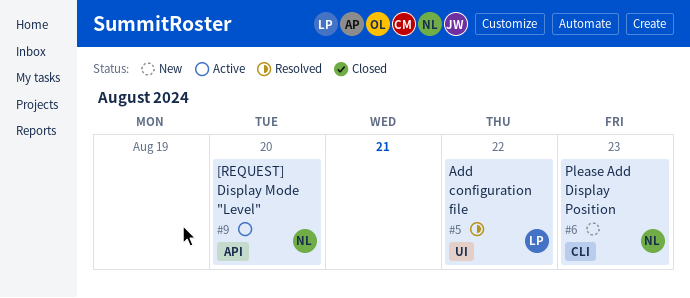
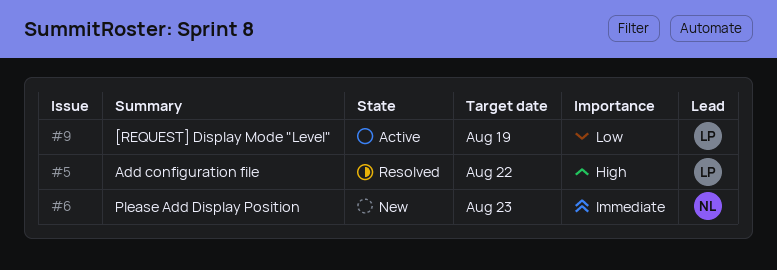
#9, owner: NL -> LP
#9, due: Aug 20 -> Aug 19

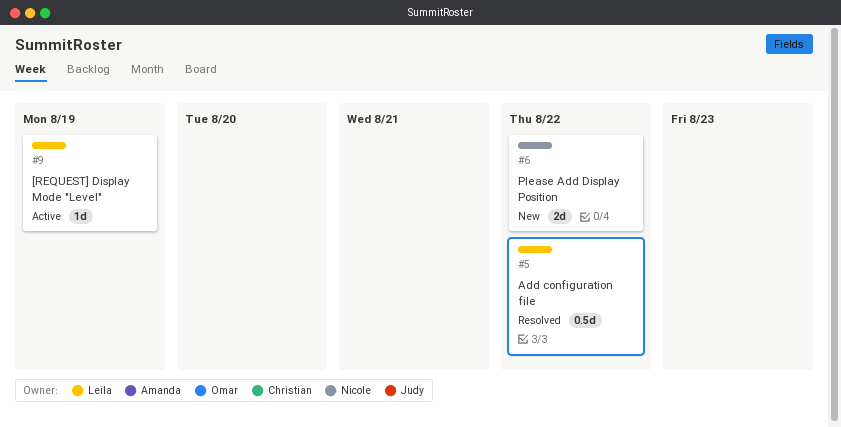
#6, due: Aug 23 -> Aug 22

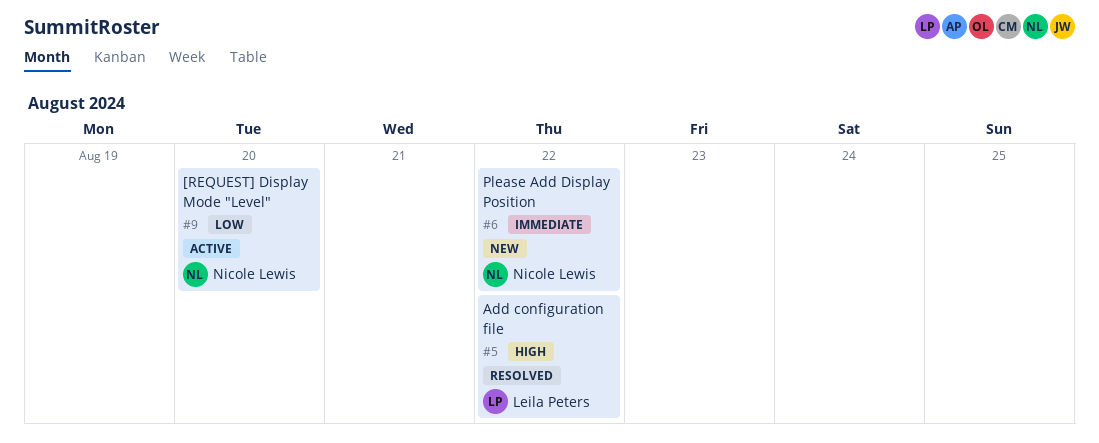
#9, owner: Leila Peters -> Nicole Lewis
#9, due: Aug 19 -> Aug 20

